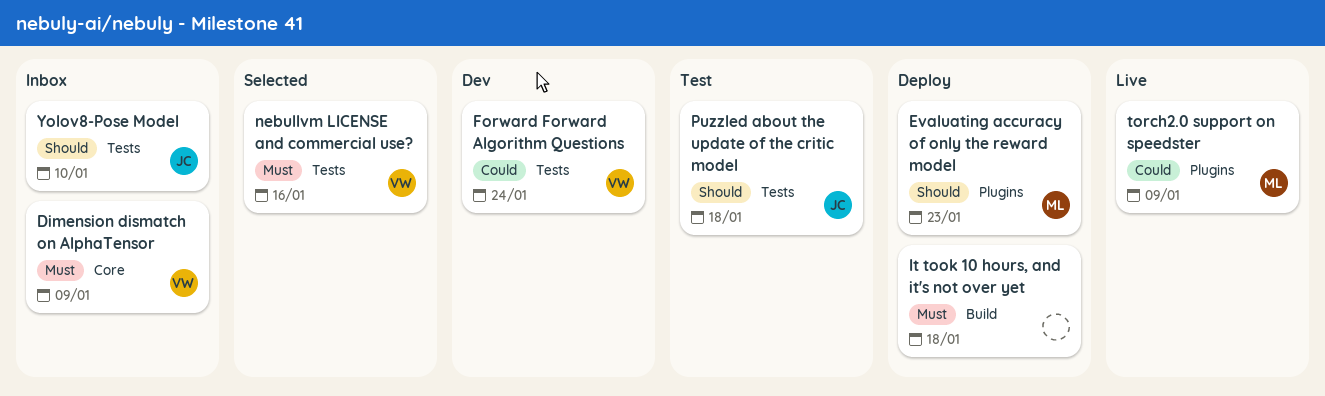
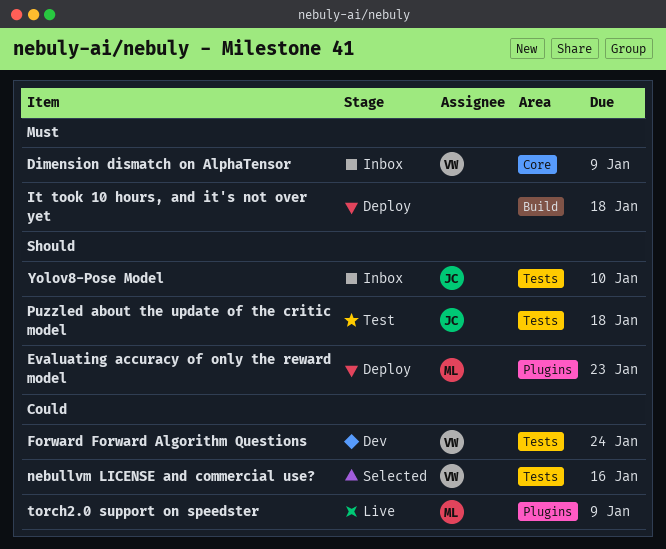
nebullvm LICENSE and commercial use?, priority: Must -> Could

